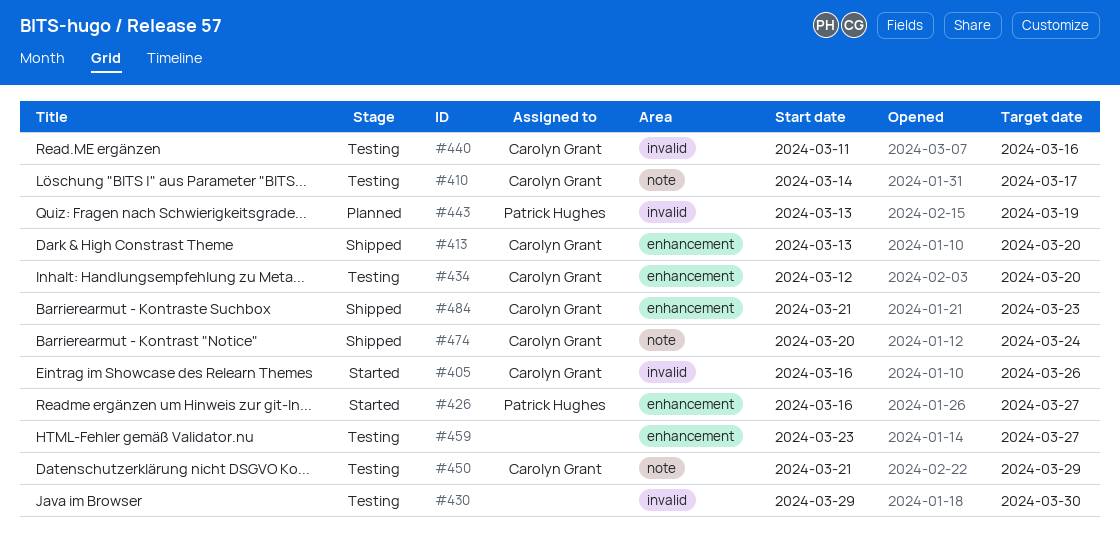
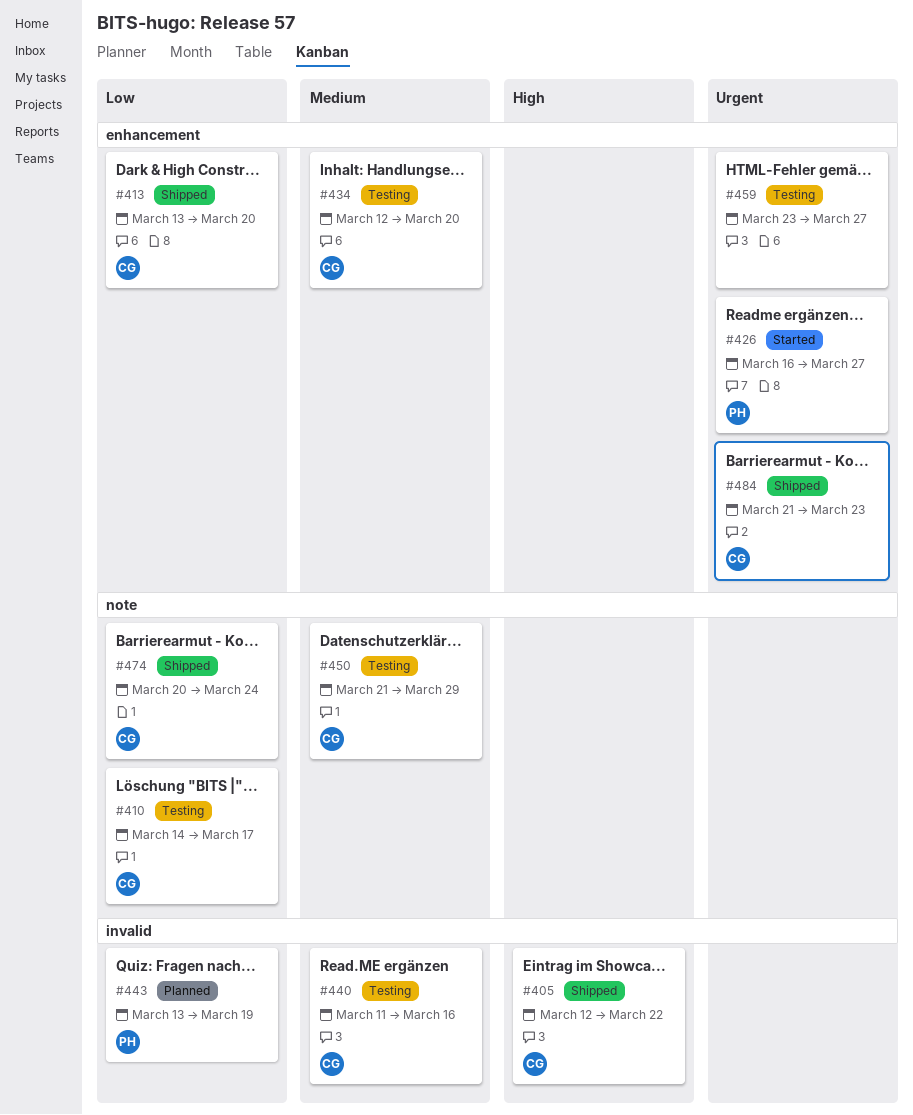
#405, status: Started -> Shipped
#405, start: Mar 16 -> Mar 12
#405, due: Mar 26 -> Mar 22
#430: present -> none

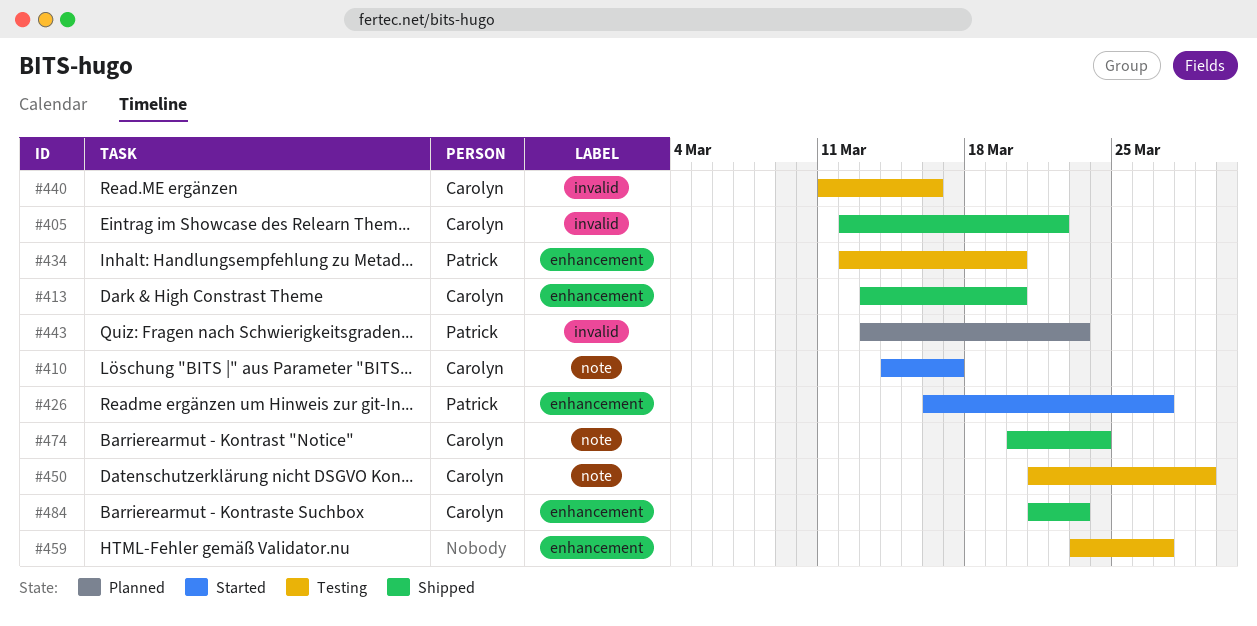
#410, status: Testing -> Started
#434, owner: Carolyn -> Patrick
#443, due: Mar 19 -> Mar 23

